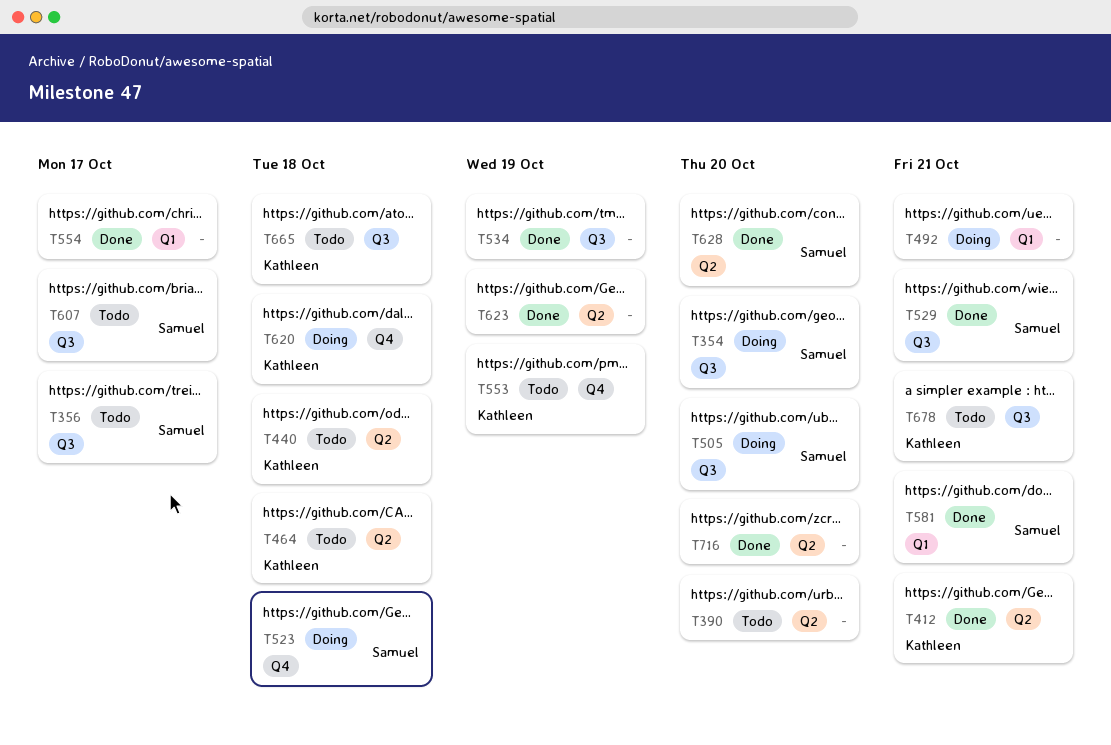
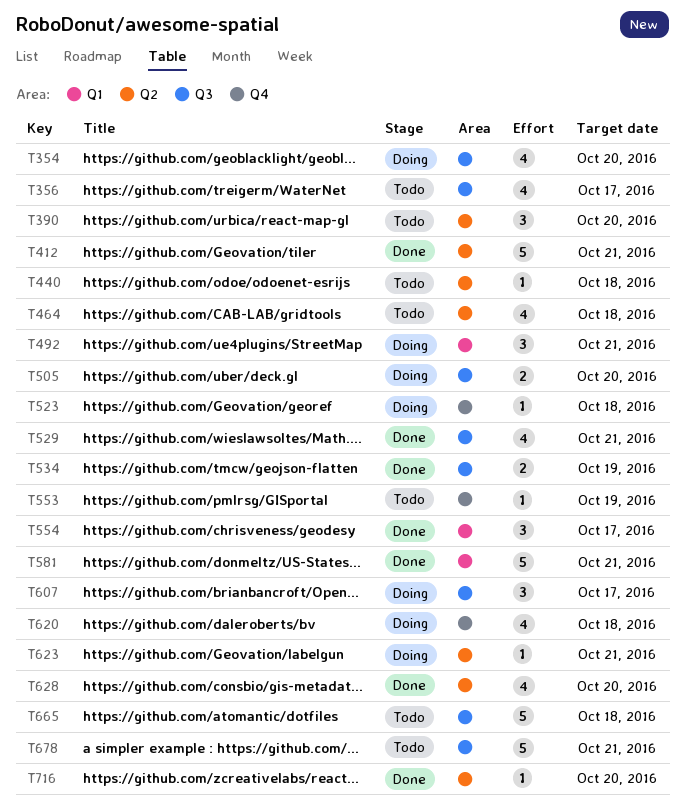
T607, status: Todo -> Doing
T623, status: Done -> Doing
T623, due: Oct 19 -> Oct 21

